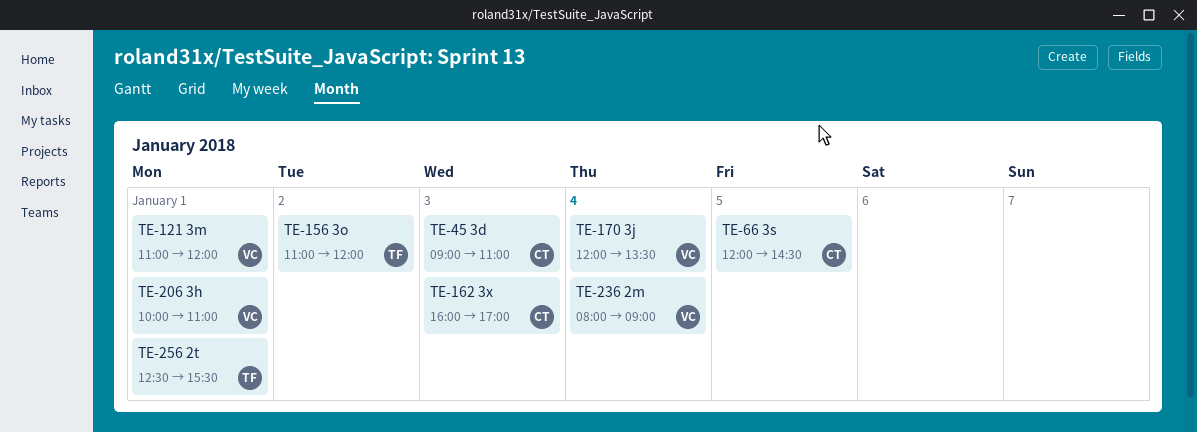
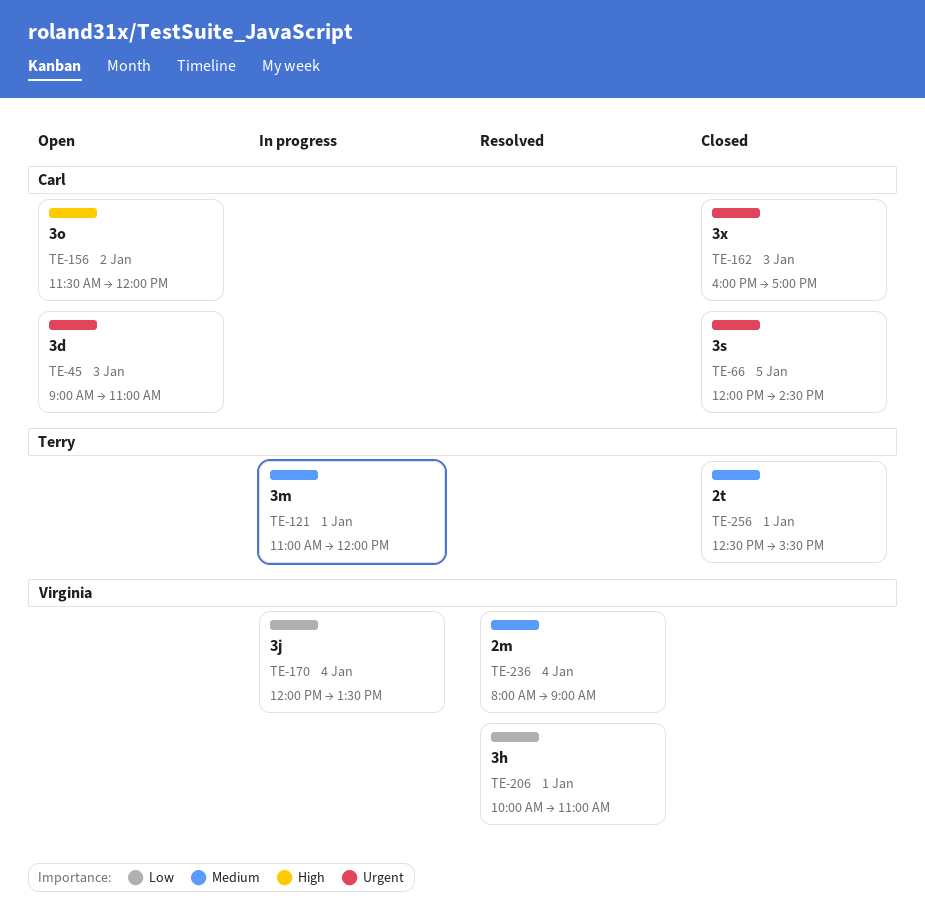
TE-121, owner: Virginia -> Terry
TE-156, owner: Terry -> Carl
TE-156, begins: 11:00 -> 11:30

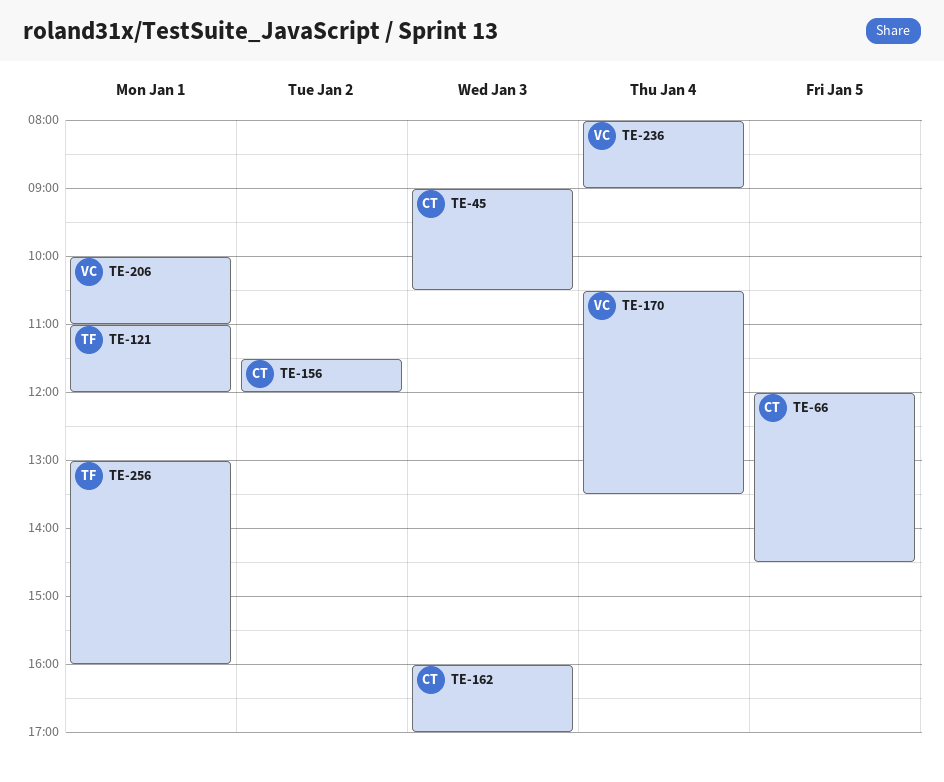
TE-45, ends: 11:00 -> 10:30
TE-170, begins: 12:00 -> 10:30
TE-256, begins: 12:30 -> 13:00
TE-256, ends: 15:30 -> 16:00

